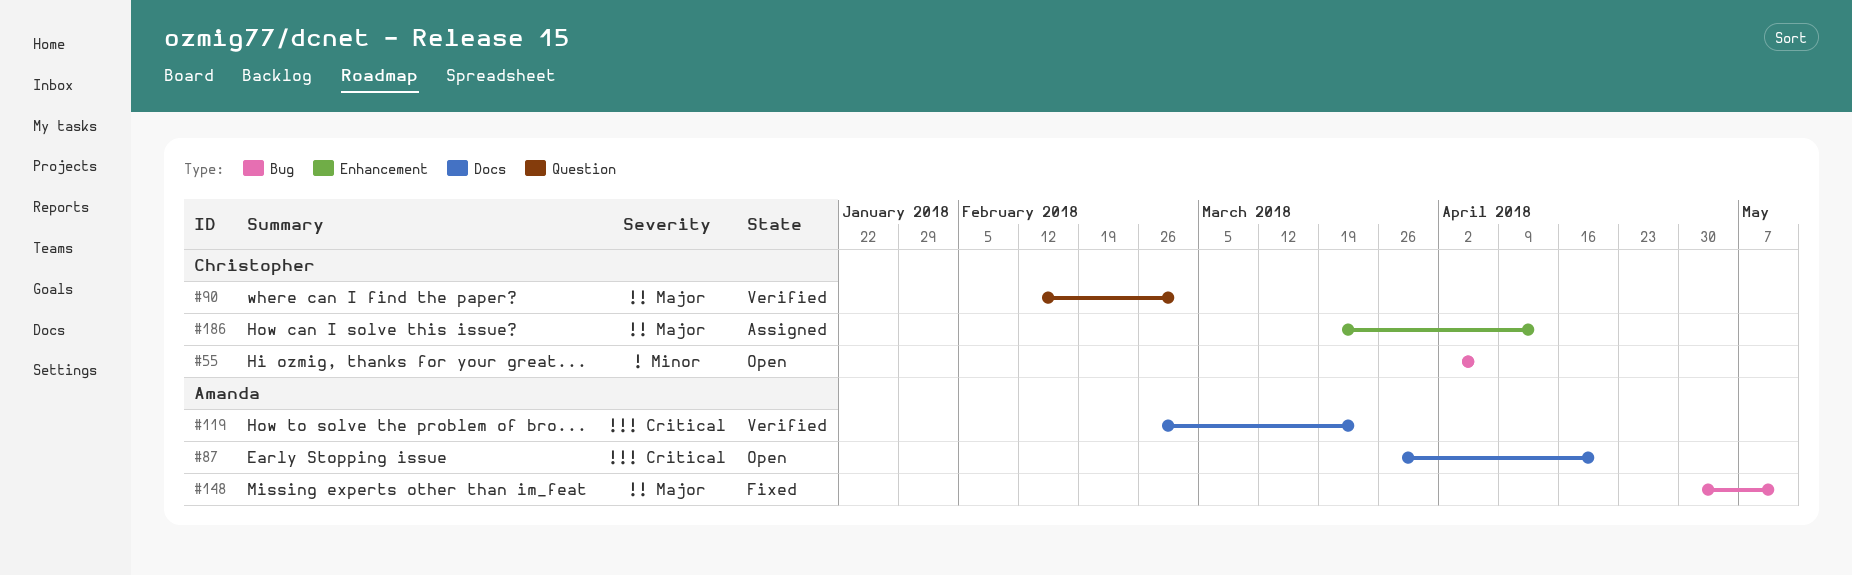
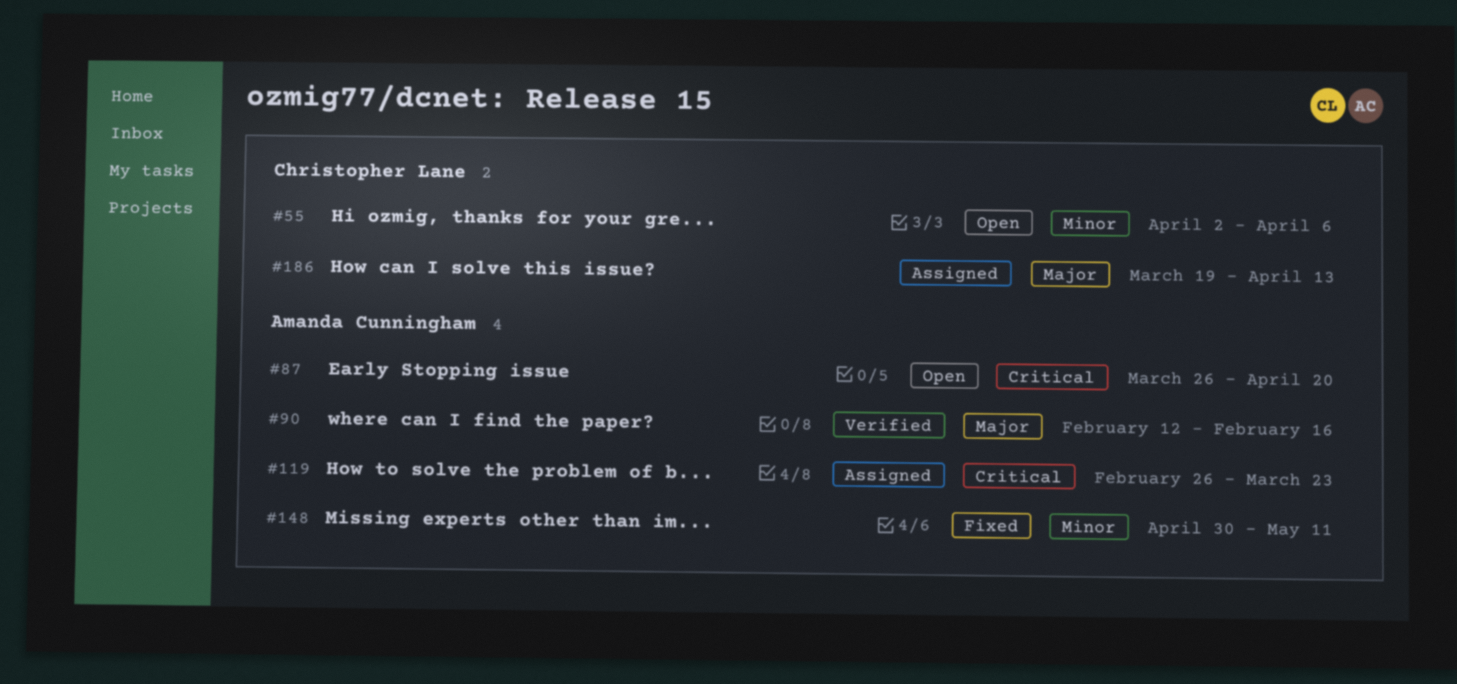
#90, owner: Christopher Lane -> Amanda Cunningham
#90, due: Mar 2 -> Feb 16
#119, status: Verified -> Assigned
#148, priority: Major -> Minor

